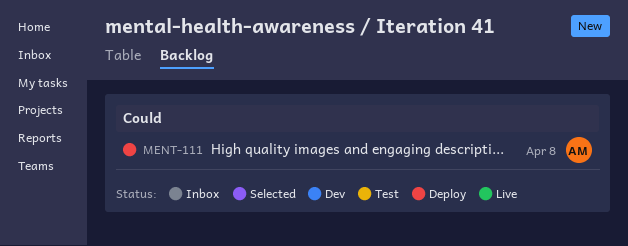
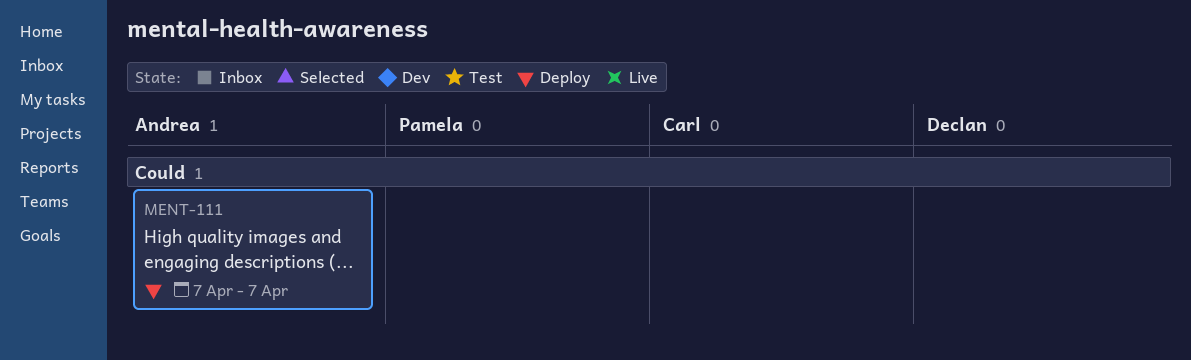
MENT-111, due: Apr 8 -> Apr 7

